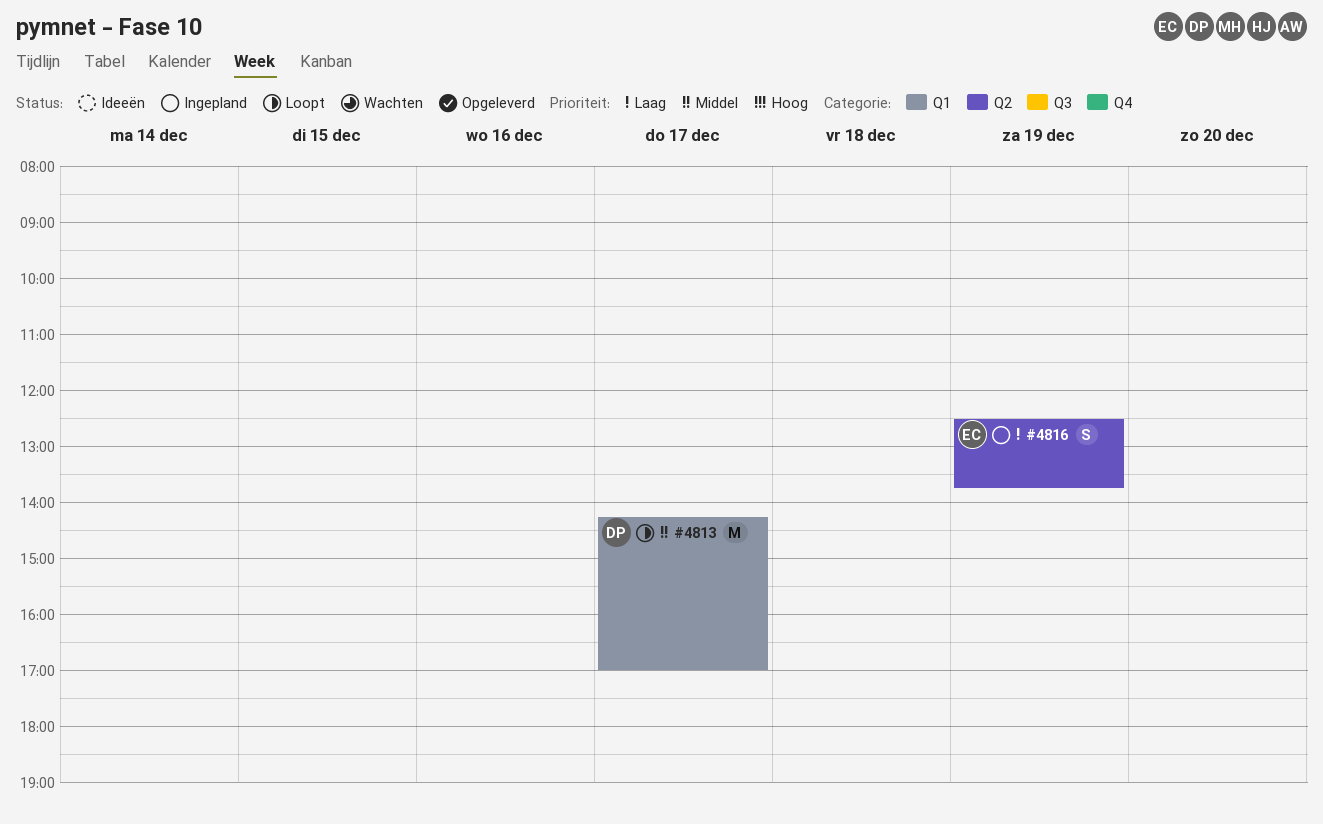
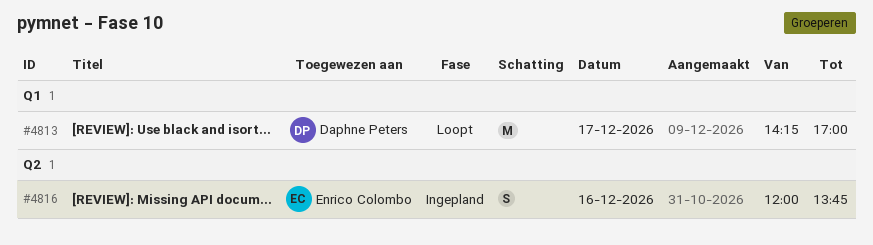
#4816, day: Dec 19 -> Dec 16
#4816, begins: 12:30 -> 12:00

